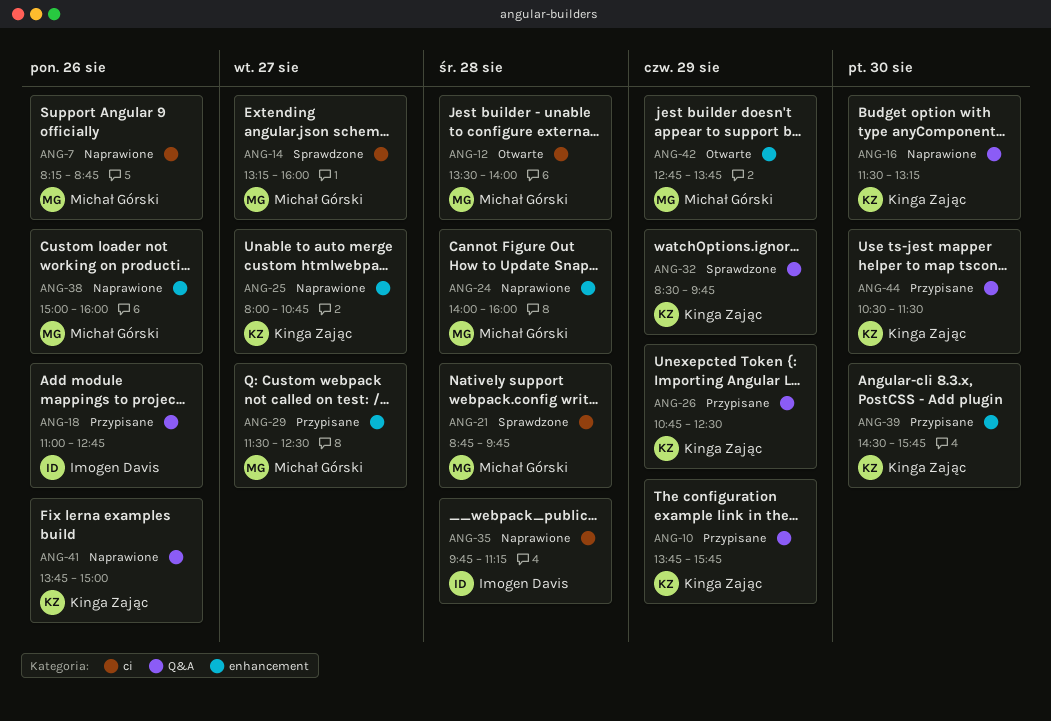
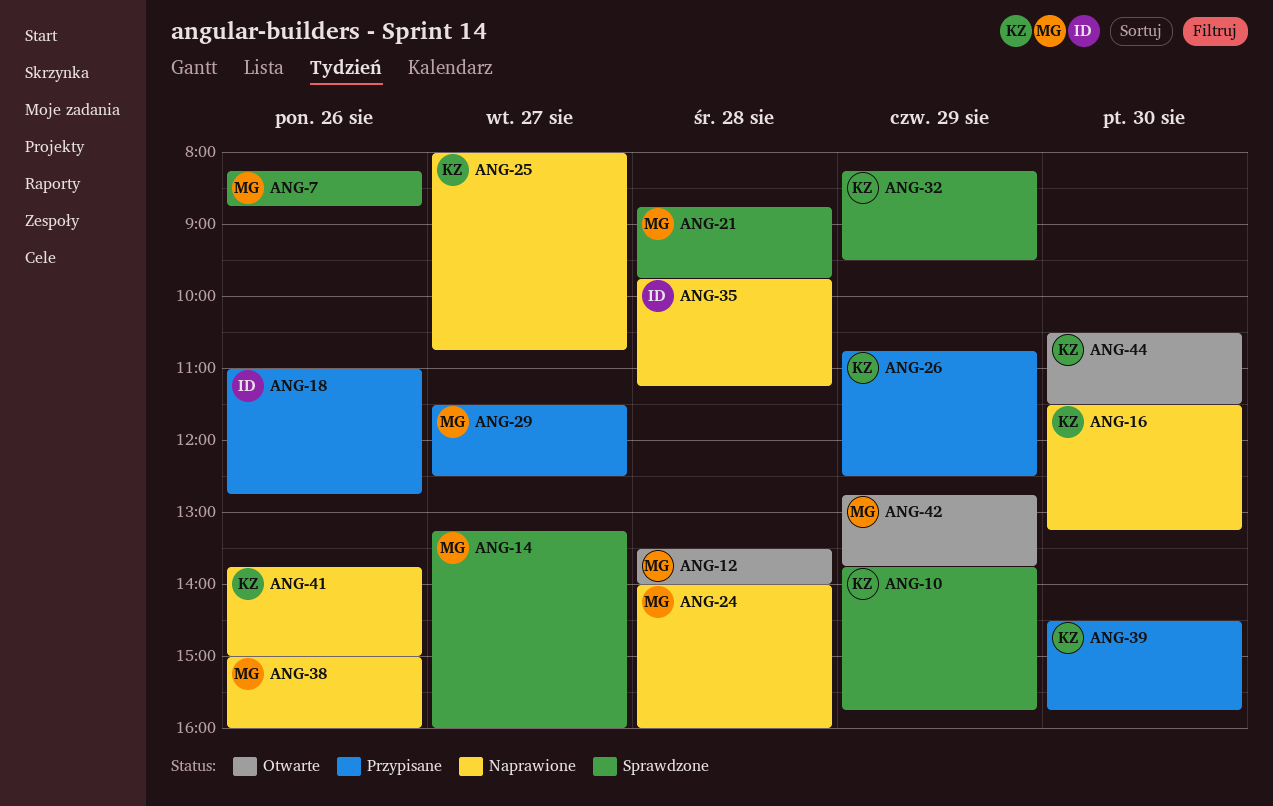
ANG-7, status: Naprawione -> Sprawdzone
ANG-10, status: Przypisane -> Sprawdzone
ANG-32, begins: 08:30 -> 08:15
ANG-32, ends: 09:45 -> 09:30
ANG-44, status: Przypisane -> Otwarte

